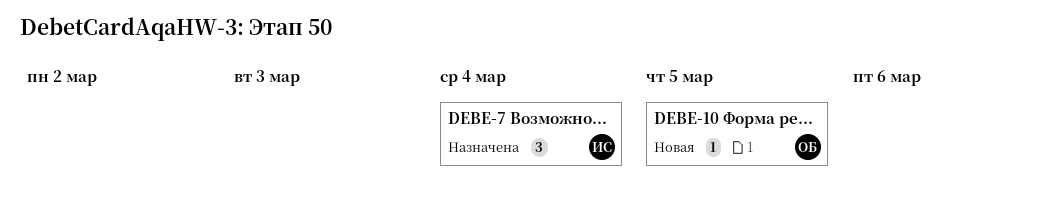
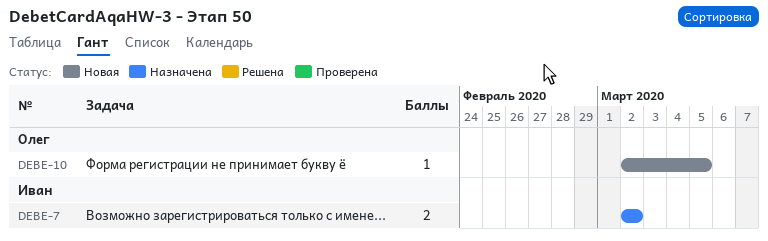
DEBE-7, estimate: 3 -> 2
DEBE-7, due: Mar 4 -> Mar 2

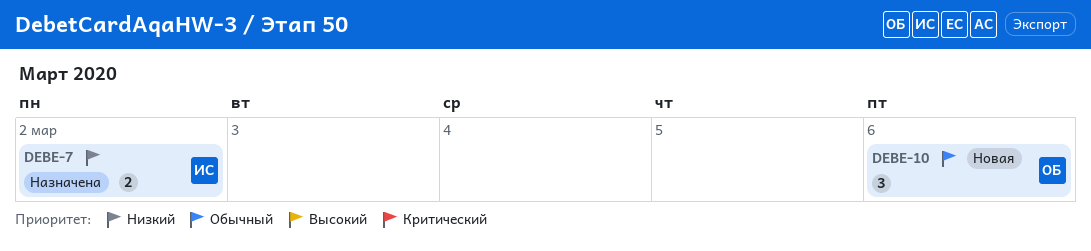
DEBE-10, estimate: 1 -> 3
DEBE-10, due: Mar 5 -> Mar 6

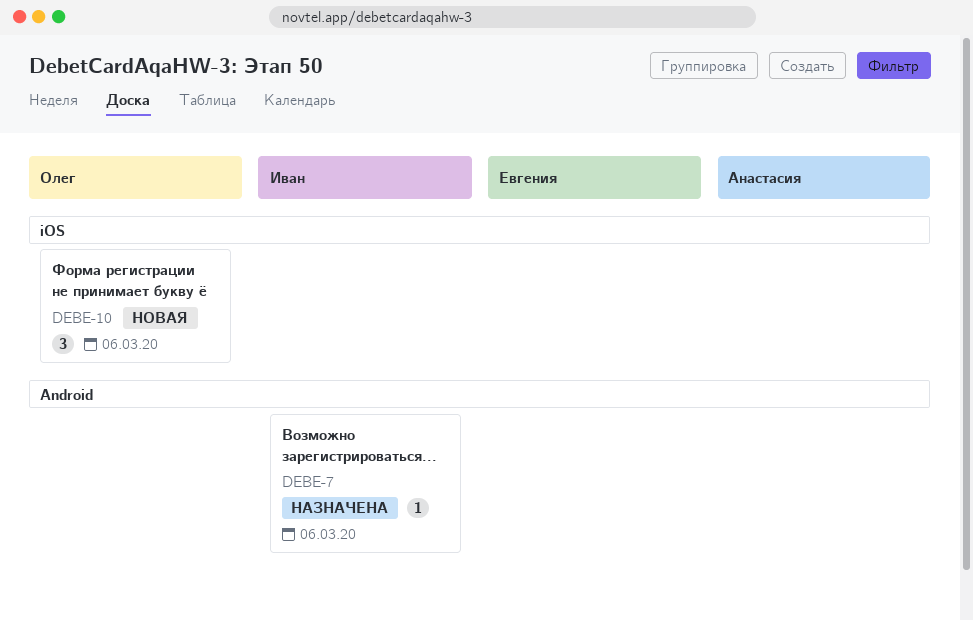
DEBE-7, estimate: 2 -> 1
DEBE-7, due: Mar 2 -> Mar 6

